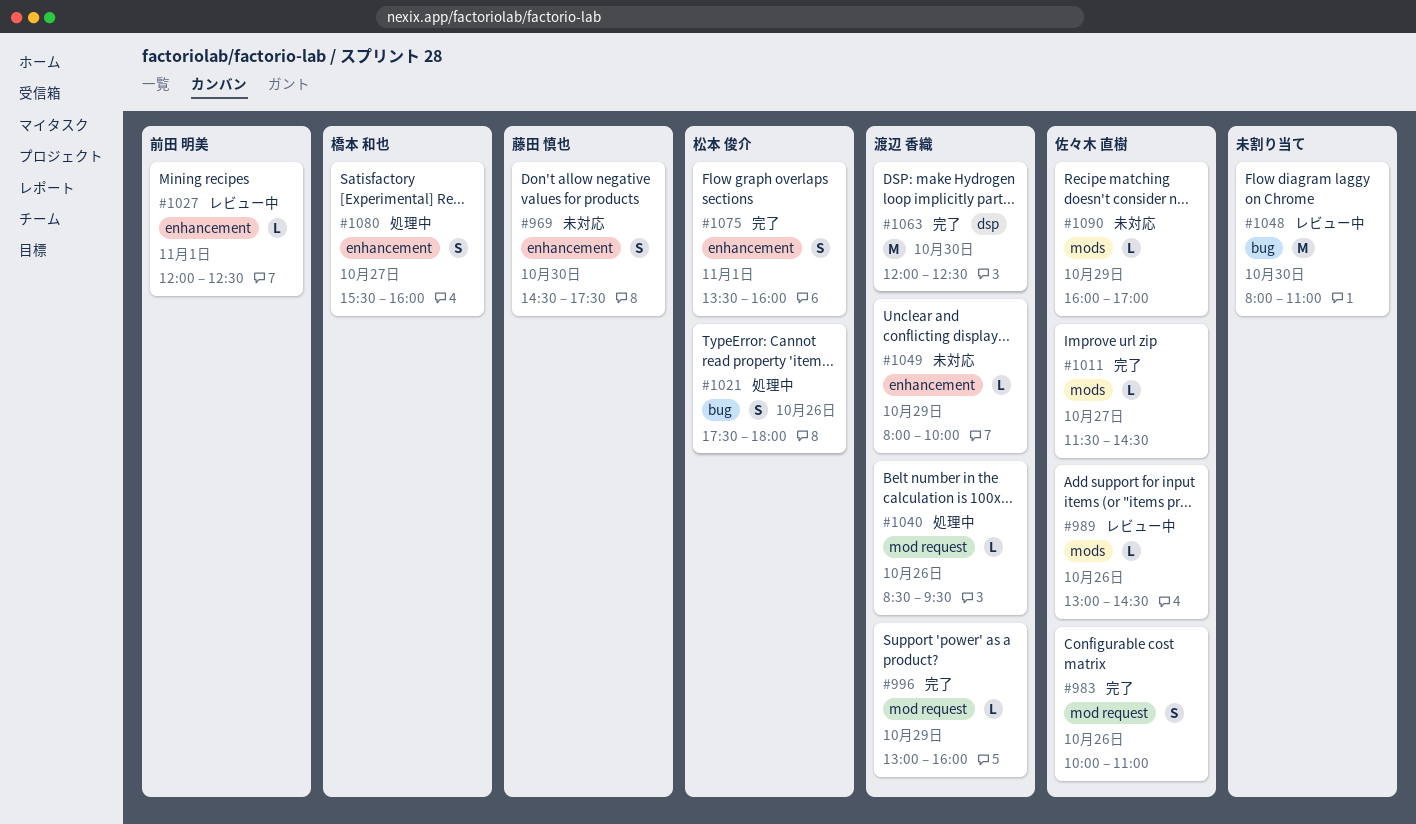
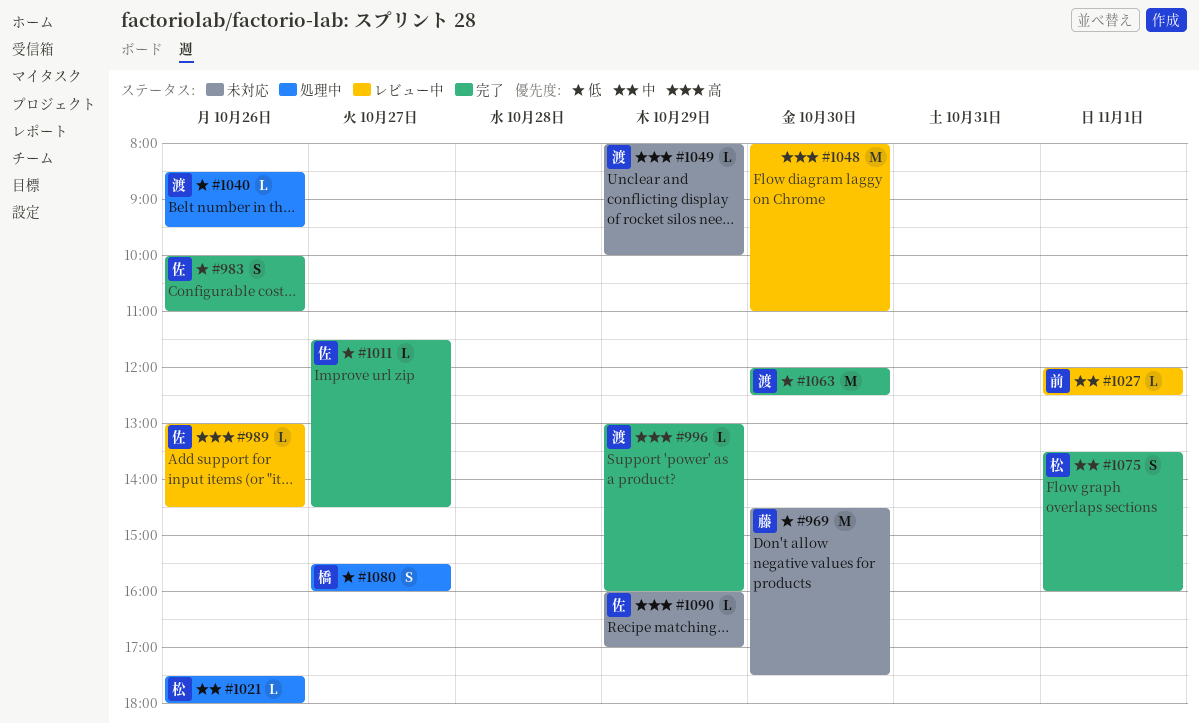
#969, estimate: S -> M
#1021, estimate: S -> L

